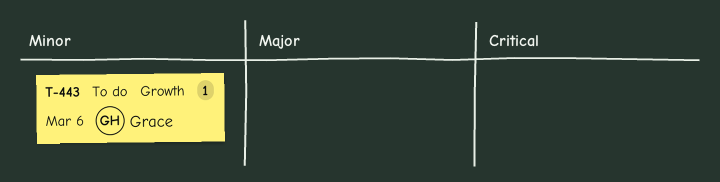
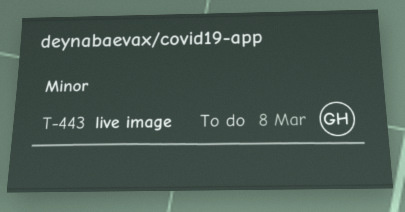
T-443, due: Mar 6 -> Mar 8

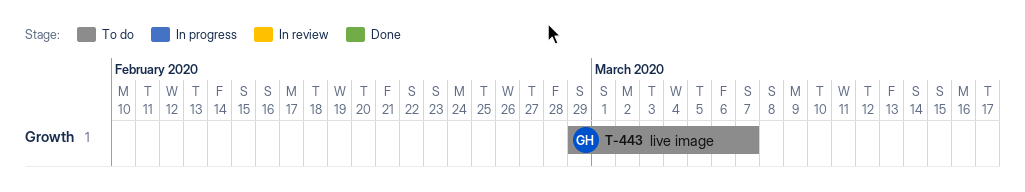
T-443, due: Mar 8 -> Mar 7

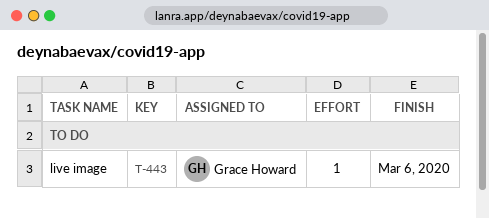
T-443, due: Mar 7 -> Mar 6

